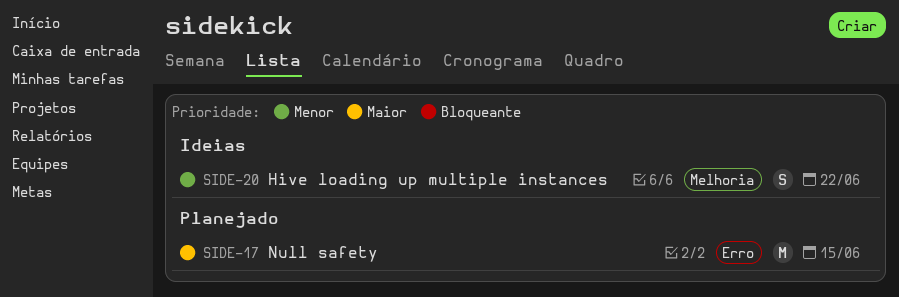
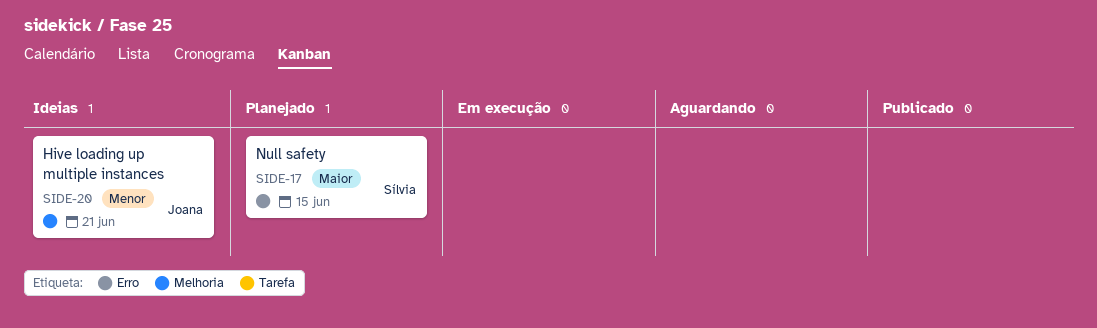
SIDE-20, due: Jun 22 -> Jun 21

